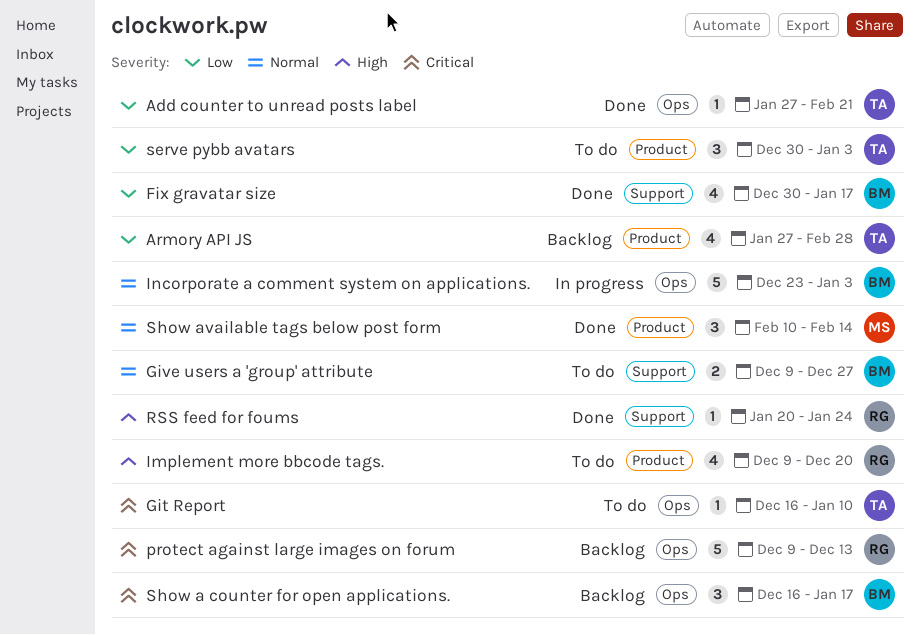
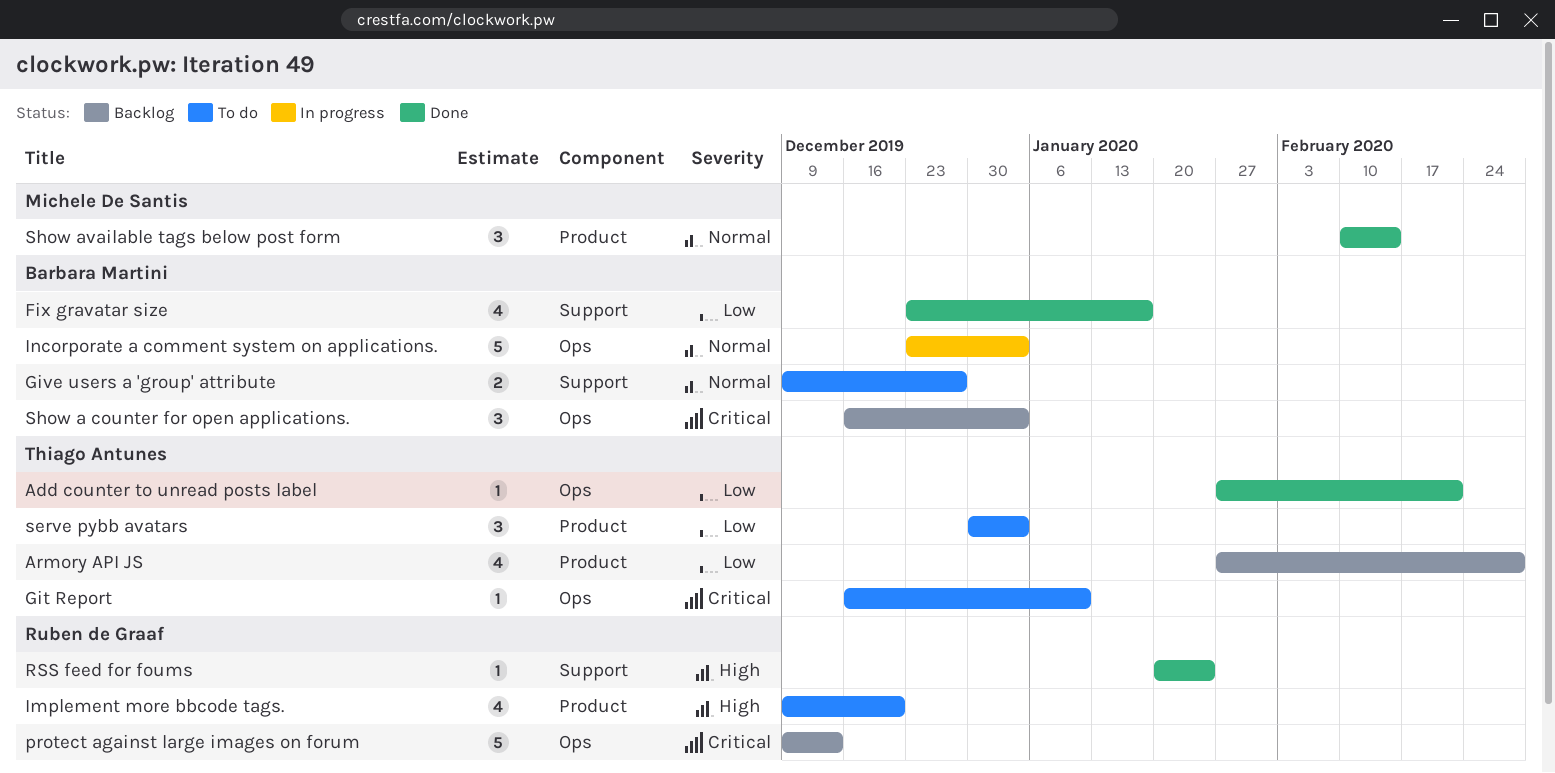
Fix gravatar size, start: Dec 30 -> Dec 23
Show a counter for open applications., due: Jan 17 -> Jan 3

